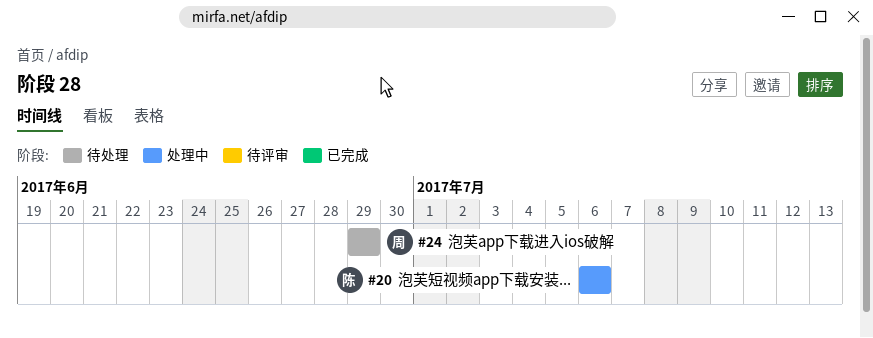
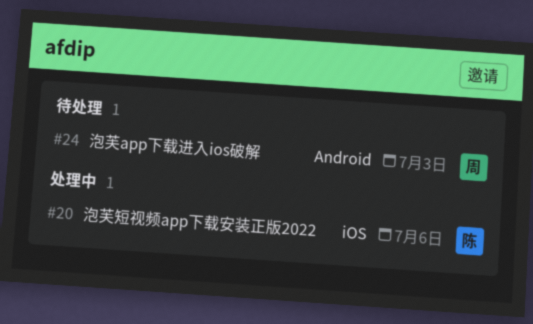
#24, due: Jun 29 -> Jul 3

